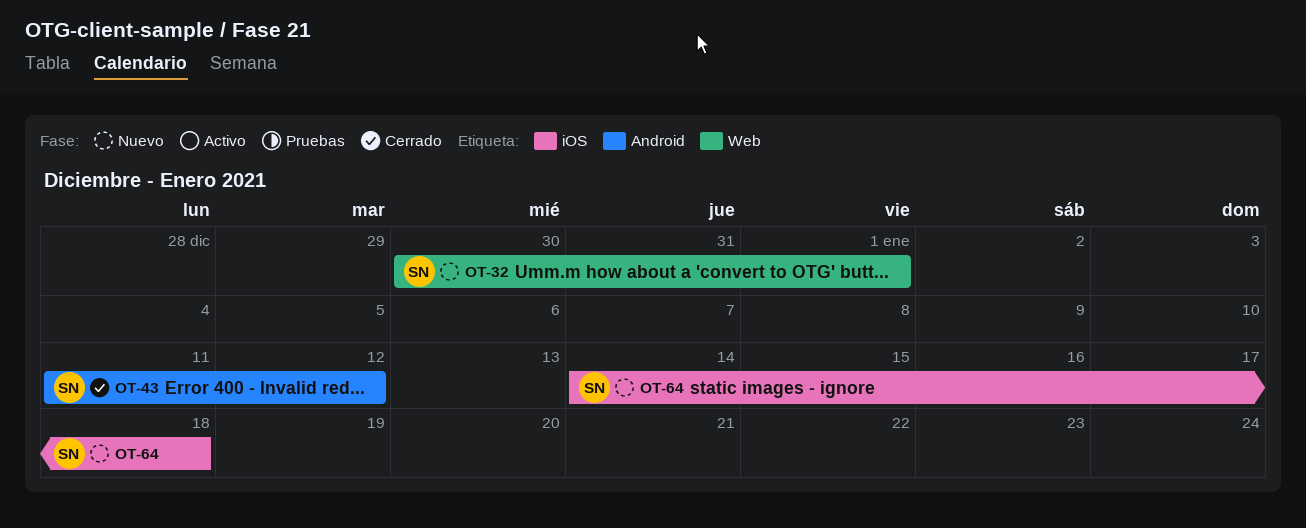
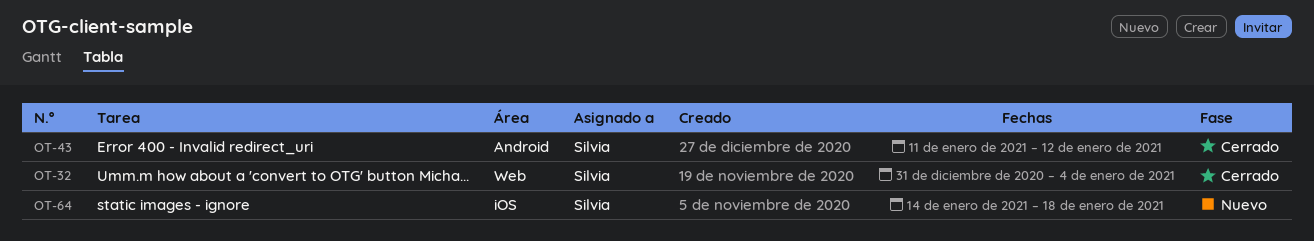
OT-32, status: Nuevo -> Cerrado
OT-32, start: Dec 30 -> Dec 31
OT-32, due: Jan 1 -> Jan 4

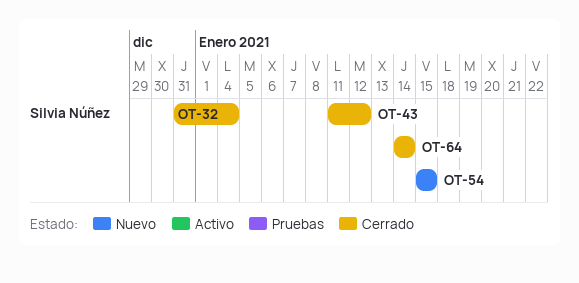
OT-54: none -> present
OT-64, status: Nuevo -> Cerrado
OT-64, due: Jan 18 -> Jan 14

